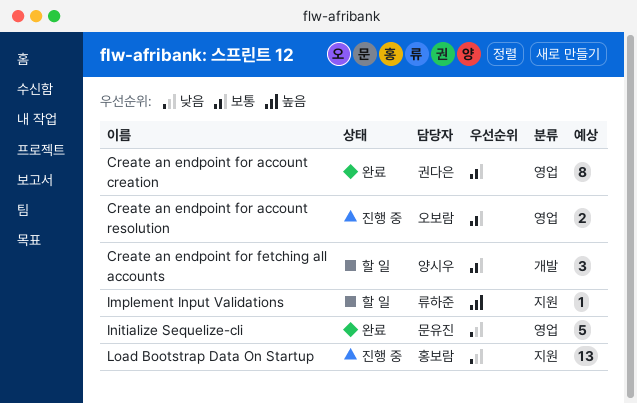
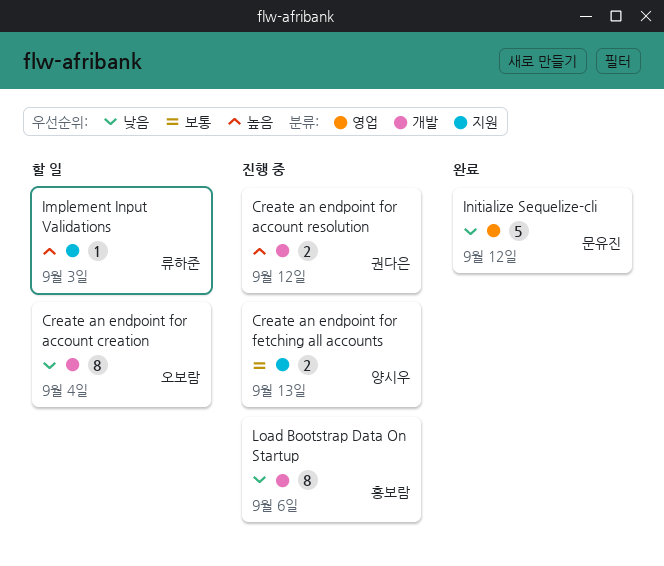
Create an endpoint for account creation, status: 완료 -> 할 일
Create an endpoint for account creation, owner: 권다은 -> 오보람
Create an endpoint for account creation, priority: 보통 -> 낮음
Create an endpoint for account creation, label: 영업 -> 개발
Create an endpoint for account resolution, owner: 오보람 -> 권다은
Create an endpoint for account resolution, priority: 보통 -> 높음
Create an endpoint for account resolution, label: 영업 -> 개발
Create an endpoint for fetching all accounts, status: 할 일 -> 진행 중
Create an endpoint for fetching all accounts, label: 개발 -> 지원
Create an endpoint for fetching all accounts, estimate: 3 -> 2
Load Bootstrap Data On Startup, label: 지원 -> 개발
Load Bootstrap Data On Startup, estimate: 13 -> 8

